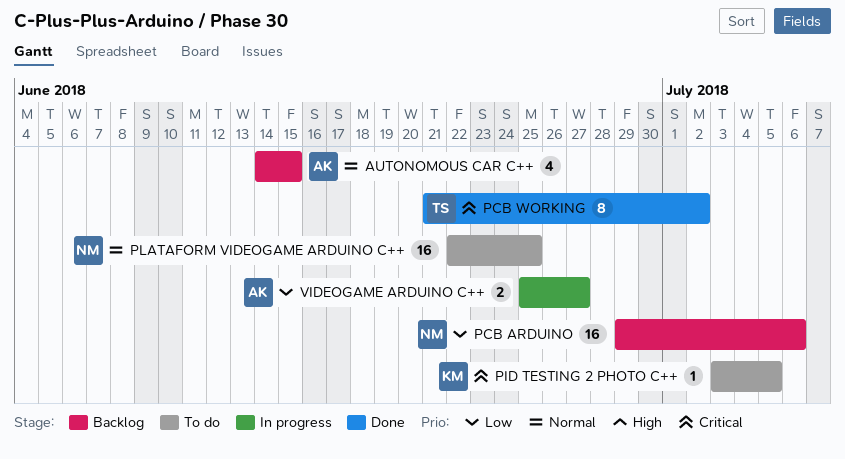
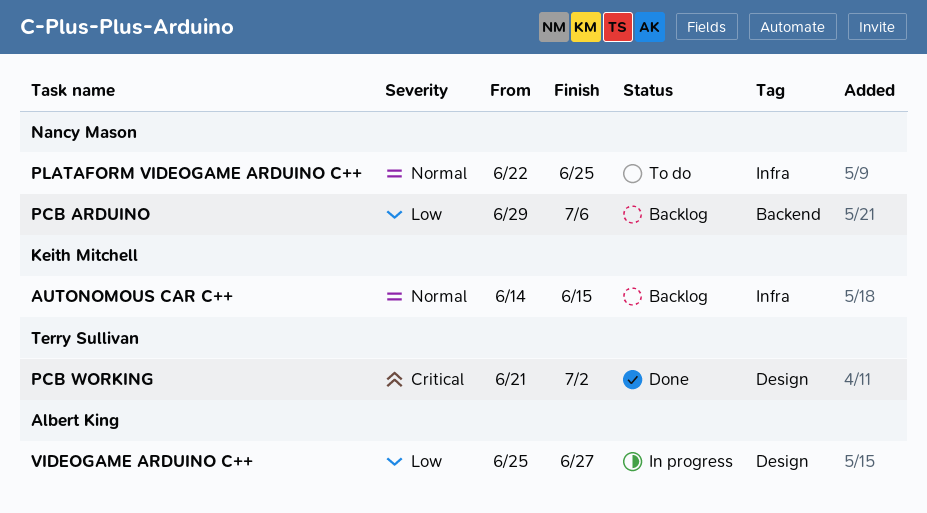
AUTONOMOUS CAR C++, owner: Albert King -> Keith Mitchell
PID TESTING 2 PHOTO C++: present -> none

